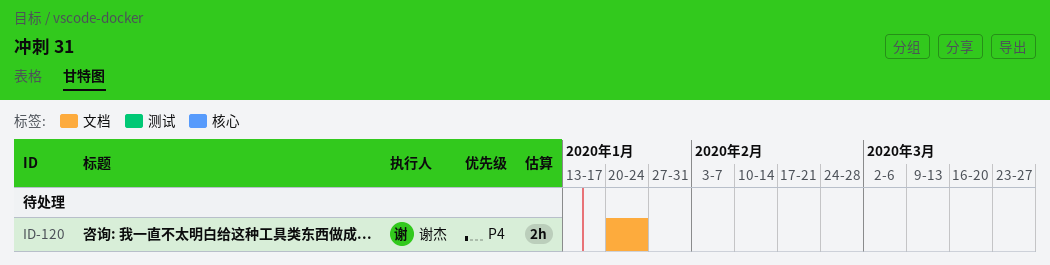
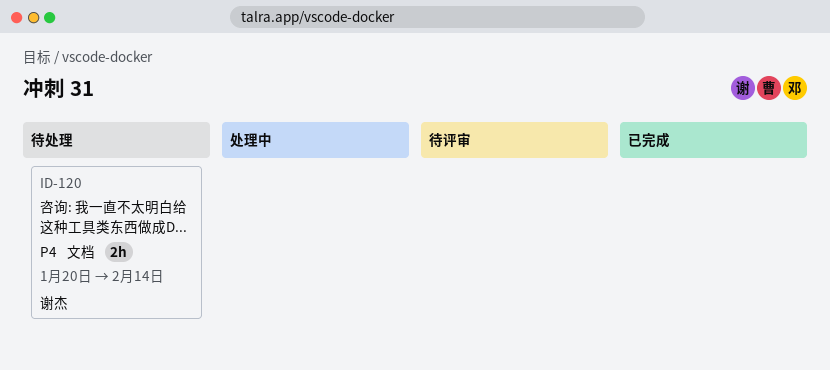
ID-120, due: Jan 24 -> Feb 14

